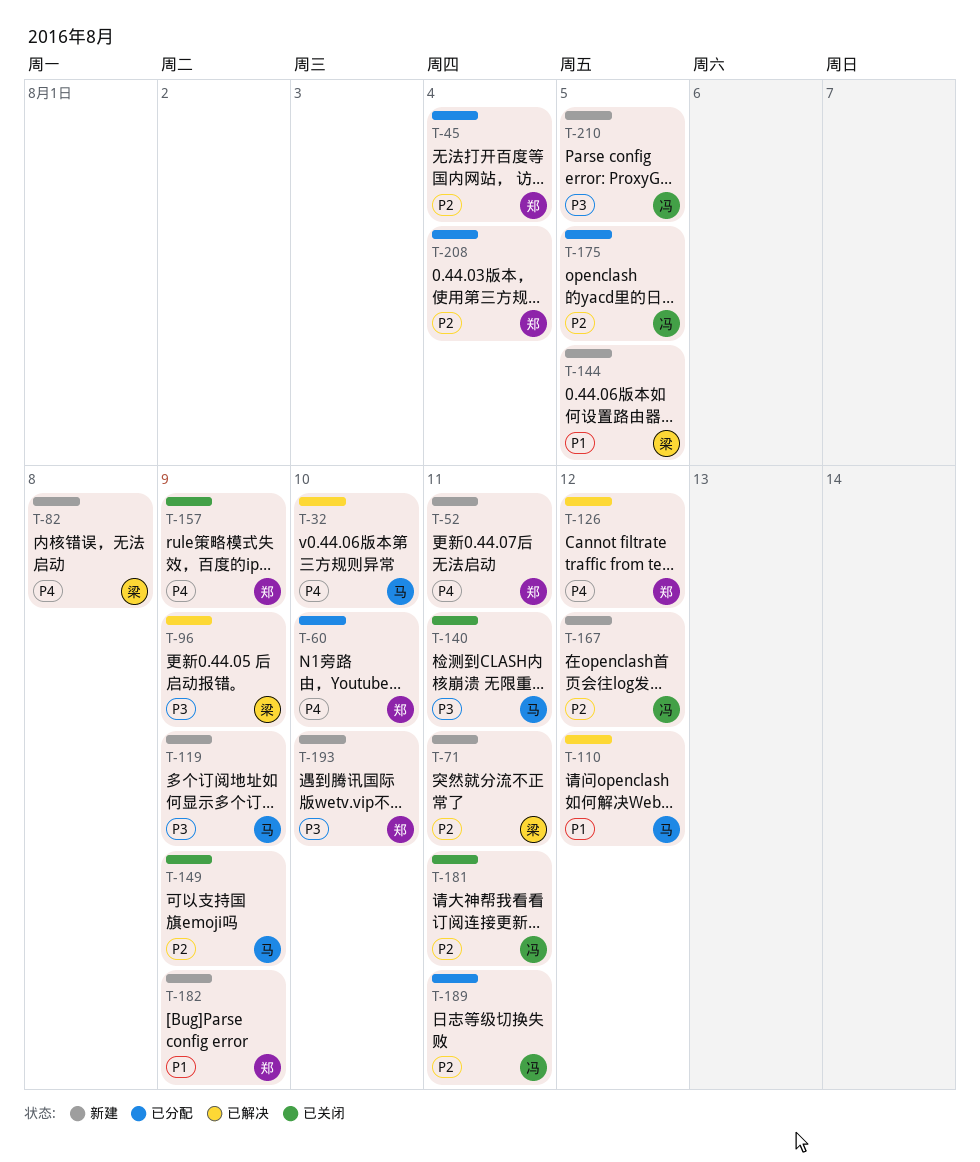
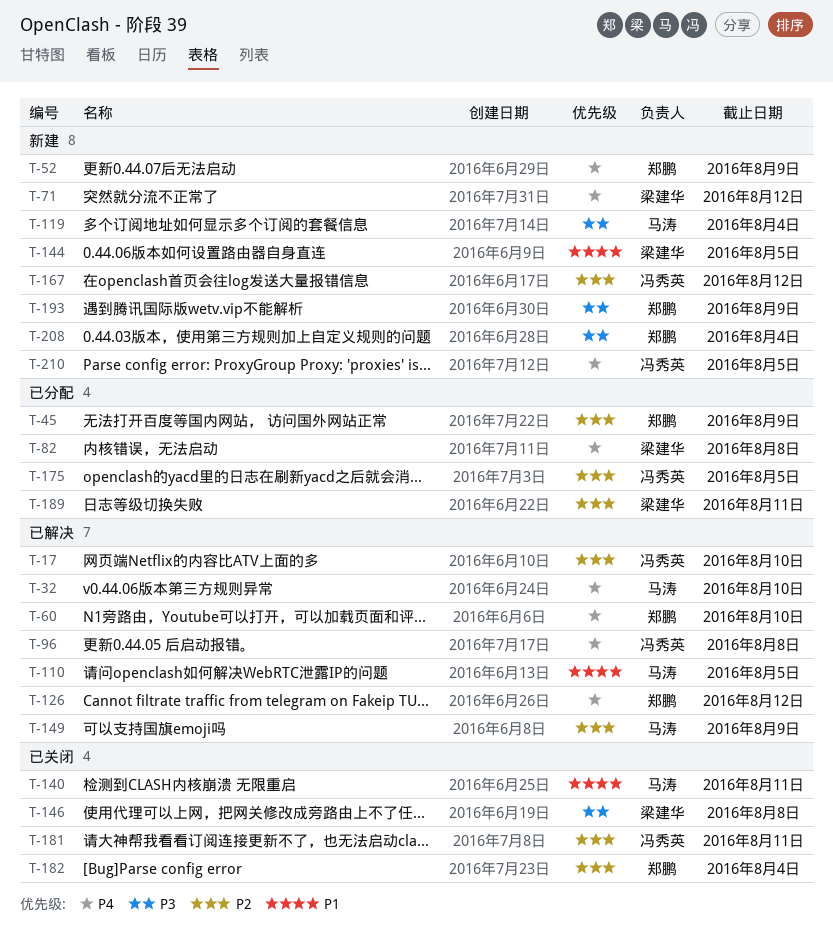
T-17: none -> present
T-45, due: Aug 4 -> Aug 9
T-52, due: Aug 11 -> Aug 9
T-60, status: 已分配 -> 已解决
T-71, priority: P2 -> P4
T-71, due: Aug 11 -> Aug 12
T-82, status: 新建 -> 已分配
T-96, owner: 梁建华 -> 冯秀英
T-96, priority: P3 -> P4
T-96, due: Aug 9 -> Aug 8
T-110, due: Aug 12 -> Aug 5
T-119, due: Aug 9 -> Aug 4
T-140, priority: P3 -> P1
T-146: none -> present
T-149, status: 已关闭 -> 已解决
T-157: present -> none
T-182, status: 新建 -> 已关闭
T-182, priority: P1 -> P2
T-182, due: Aug 9 -> Aug 4
T-189, owner: 冯秀英 -> 梁建华
T-193, due: Aug 10 -> Aug 9
T-208, status: 已分配 -> 新建
T-208, priority: P2 -> P3
T-210, priority: P3 -> P4

